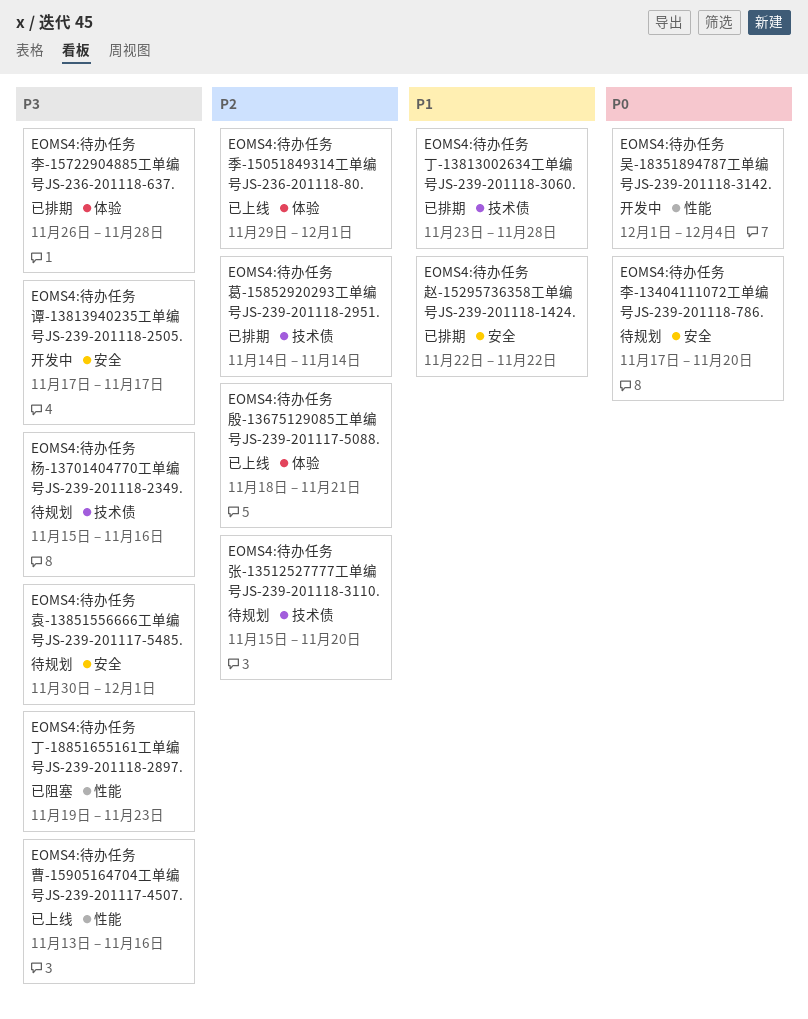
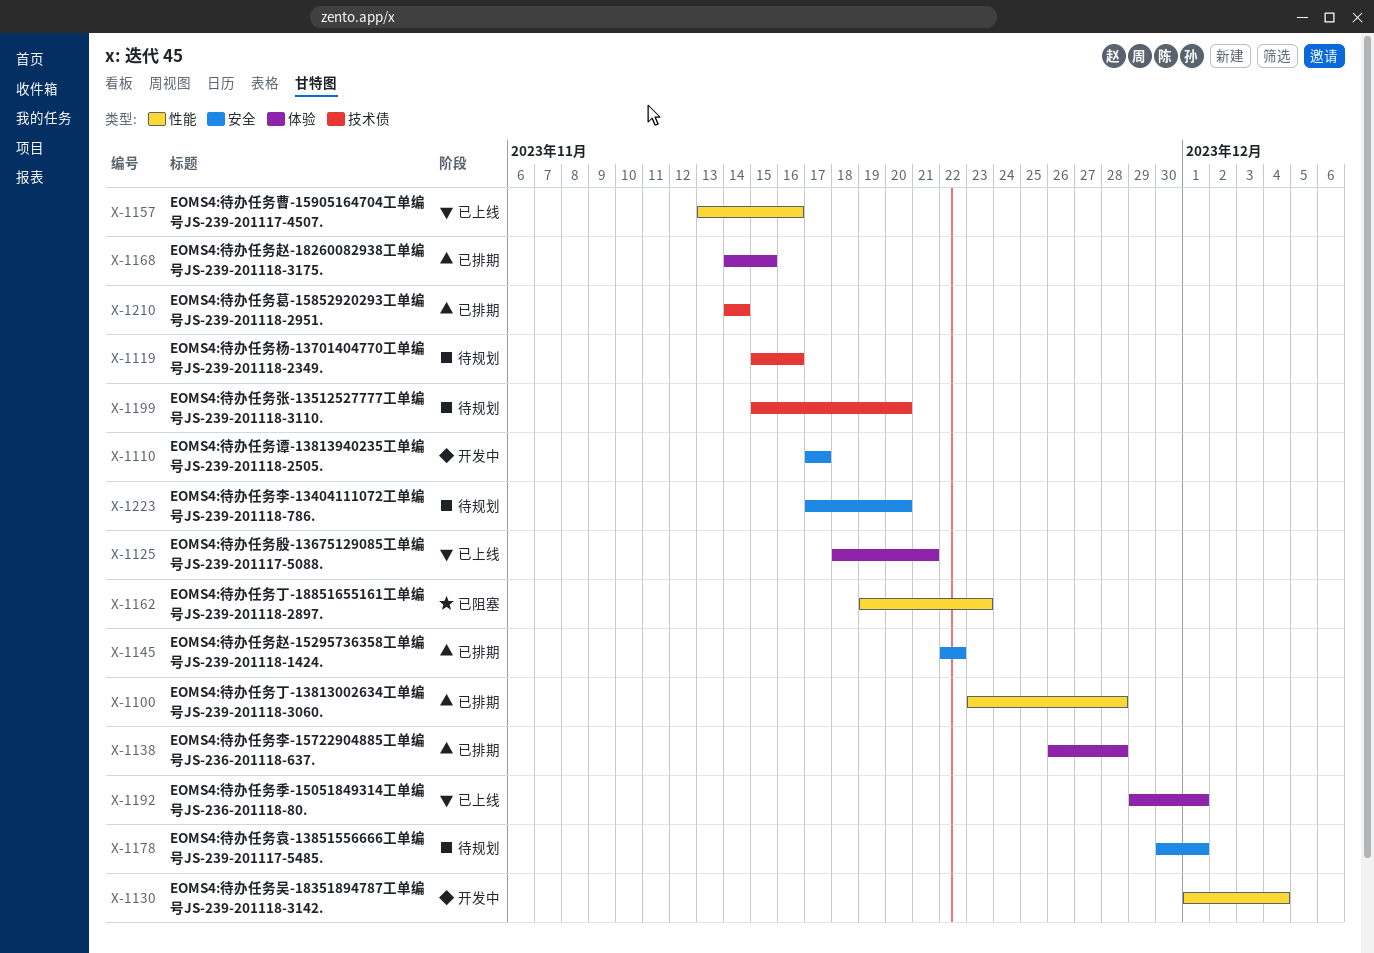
EOMS4:待办任务丁-13813002634工单编号JS-239-201118-3060., label: 技术债 -> 性能
EOMS4:待办任务赵-18260082938工单编号JS-239-201118-3175.: none -> present

